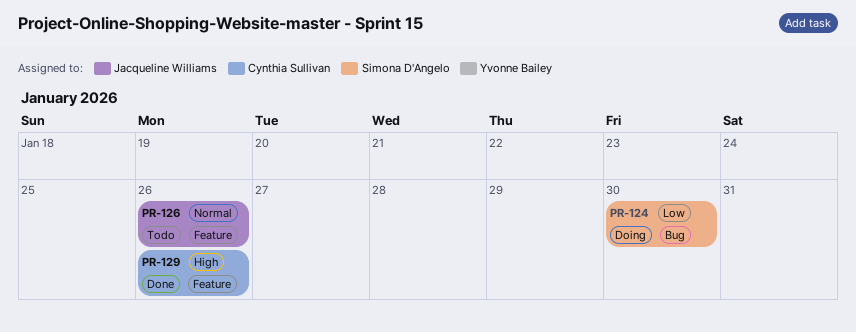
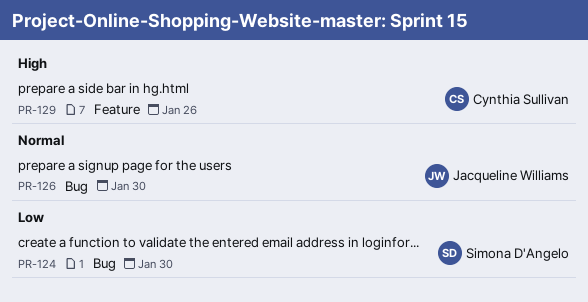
PR-126, label: Feature -> Bug
PR-126, due: Jan 26 -> Jan 30

